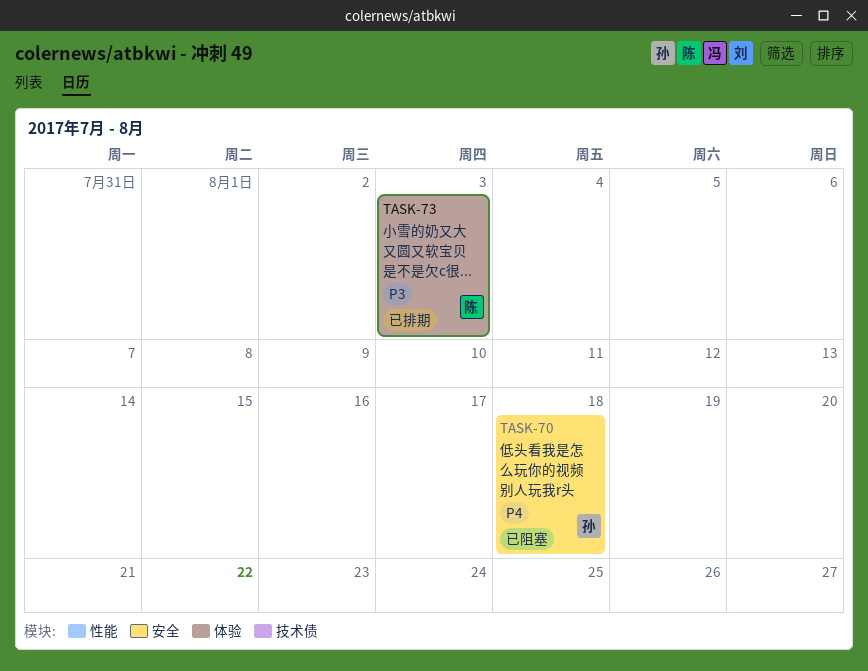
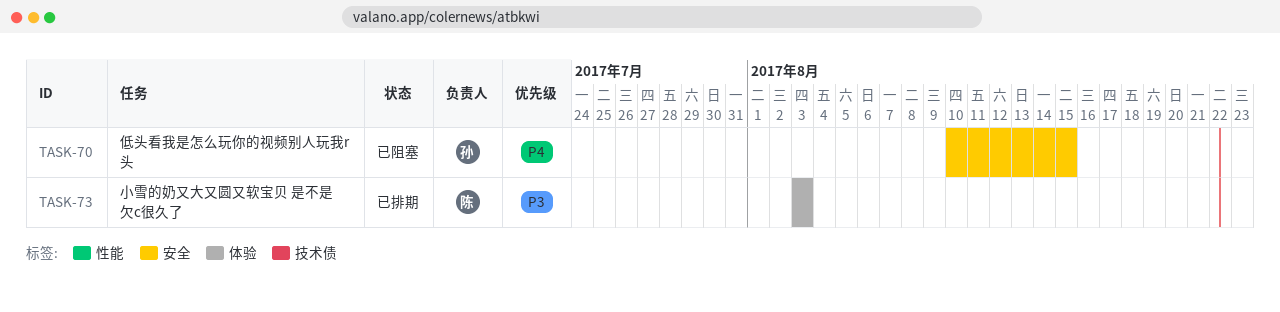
TASK-70, due: Aug 18 -> Aug 15

